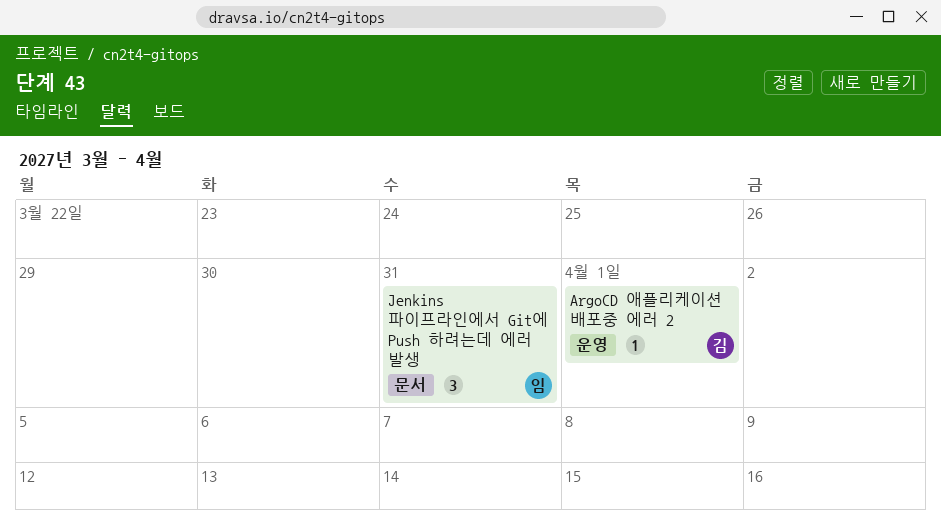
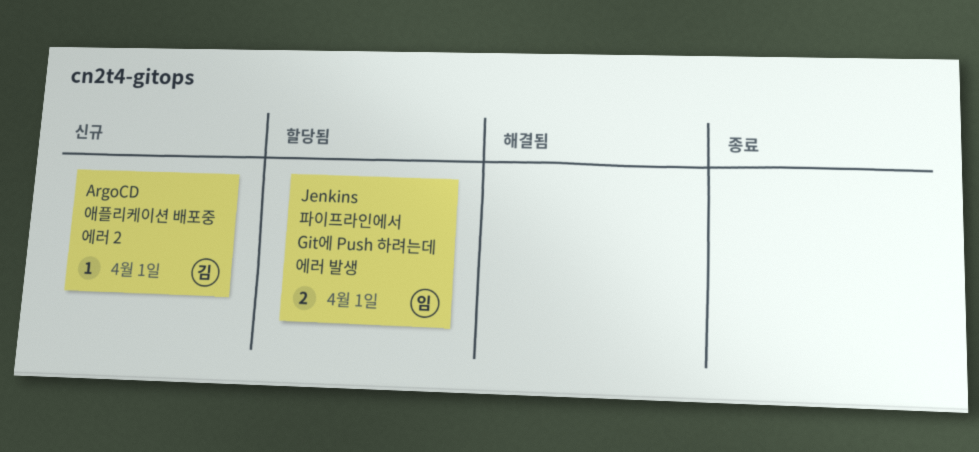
Jenkins 파이프라인에서 Git에 Push 하려는데 에러 발생, estimate: 3 -> 2
Jenkins 파이프라인에서 Git에 Push 하려는데 에러 발생, due: Mar 31 -> Apr 1

